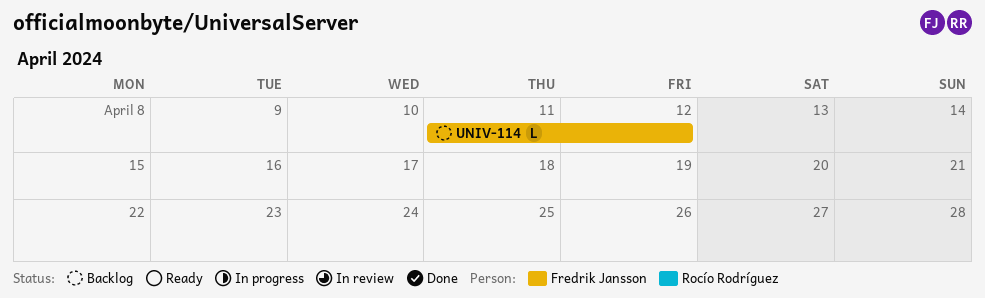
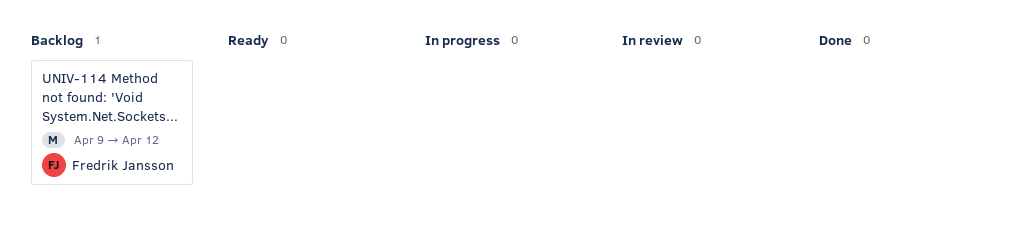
UNIV-114, estimate: L -> M
UNIV-114, start: Apr 11 -> Apr 9

